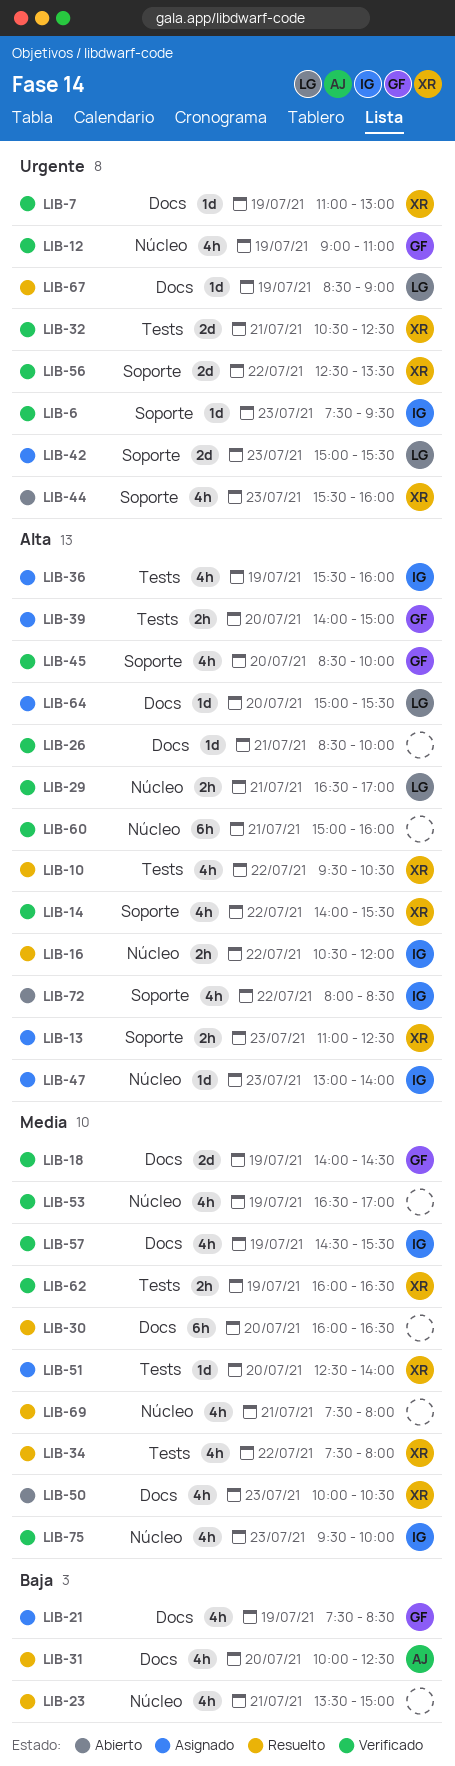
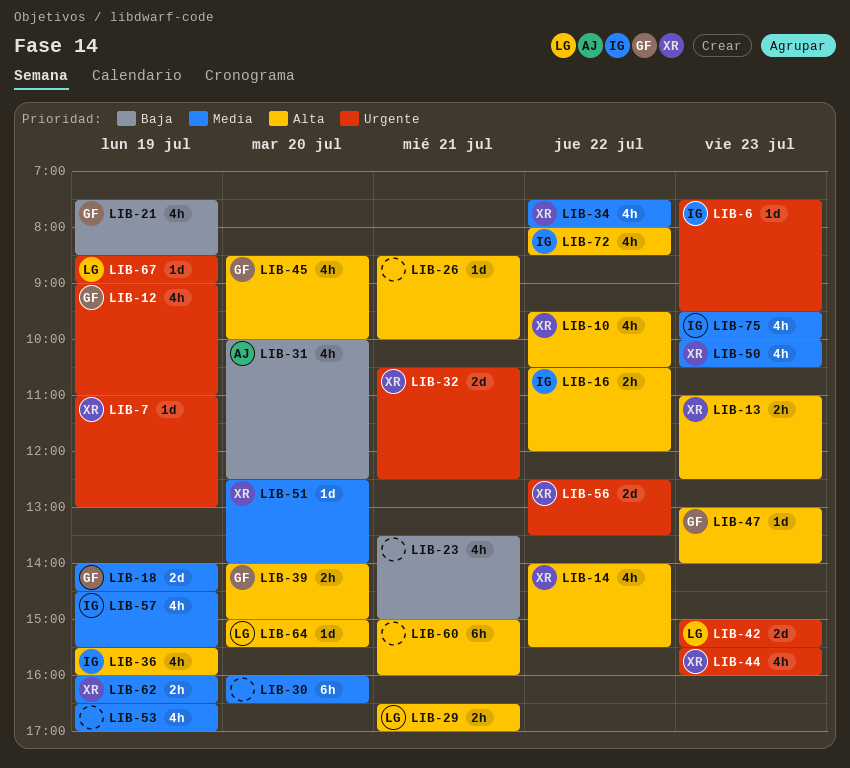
LIB-47, owner: IG -> GF
LIB-69: present -> none

